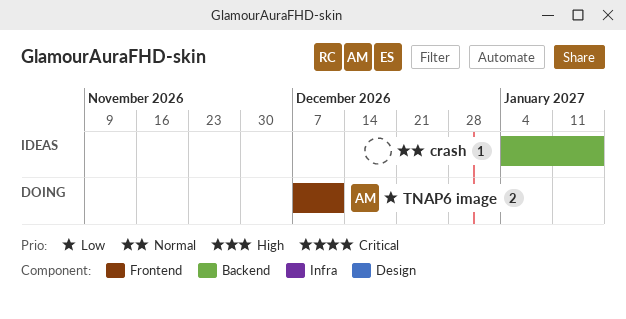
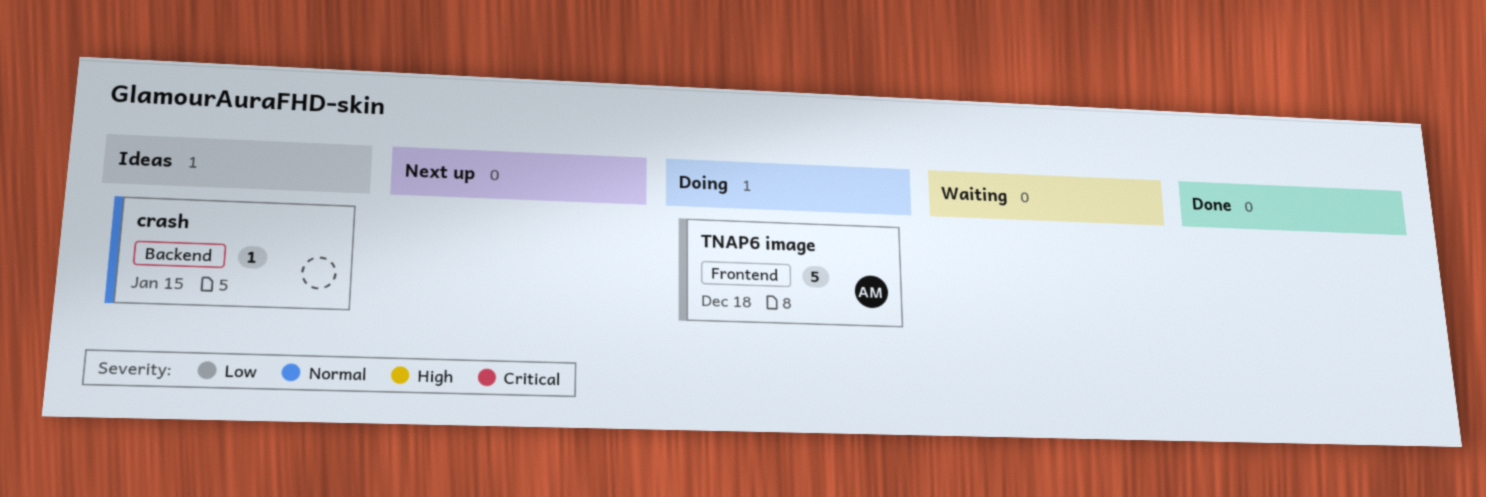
TNAP6 image, estimate: 2 -> 5
TNAP6 image, due: Dec 11 -> Dec 18

